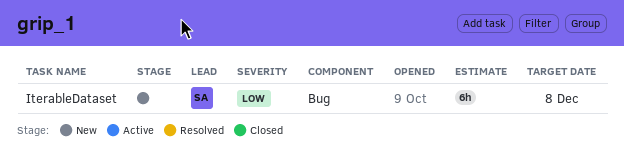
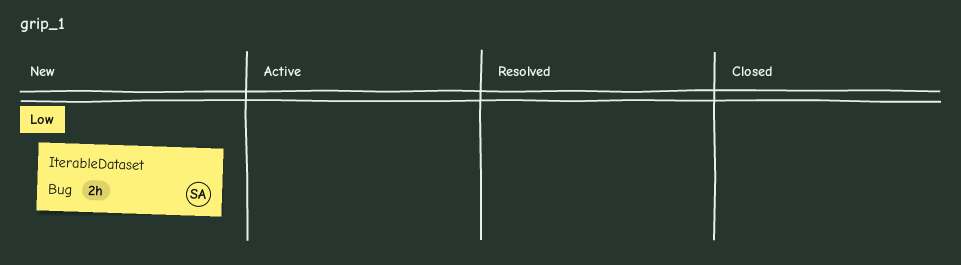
IterableDataset, estimate: 6h -> 2h

